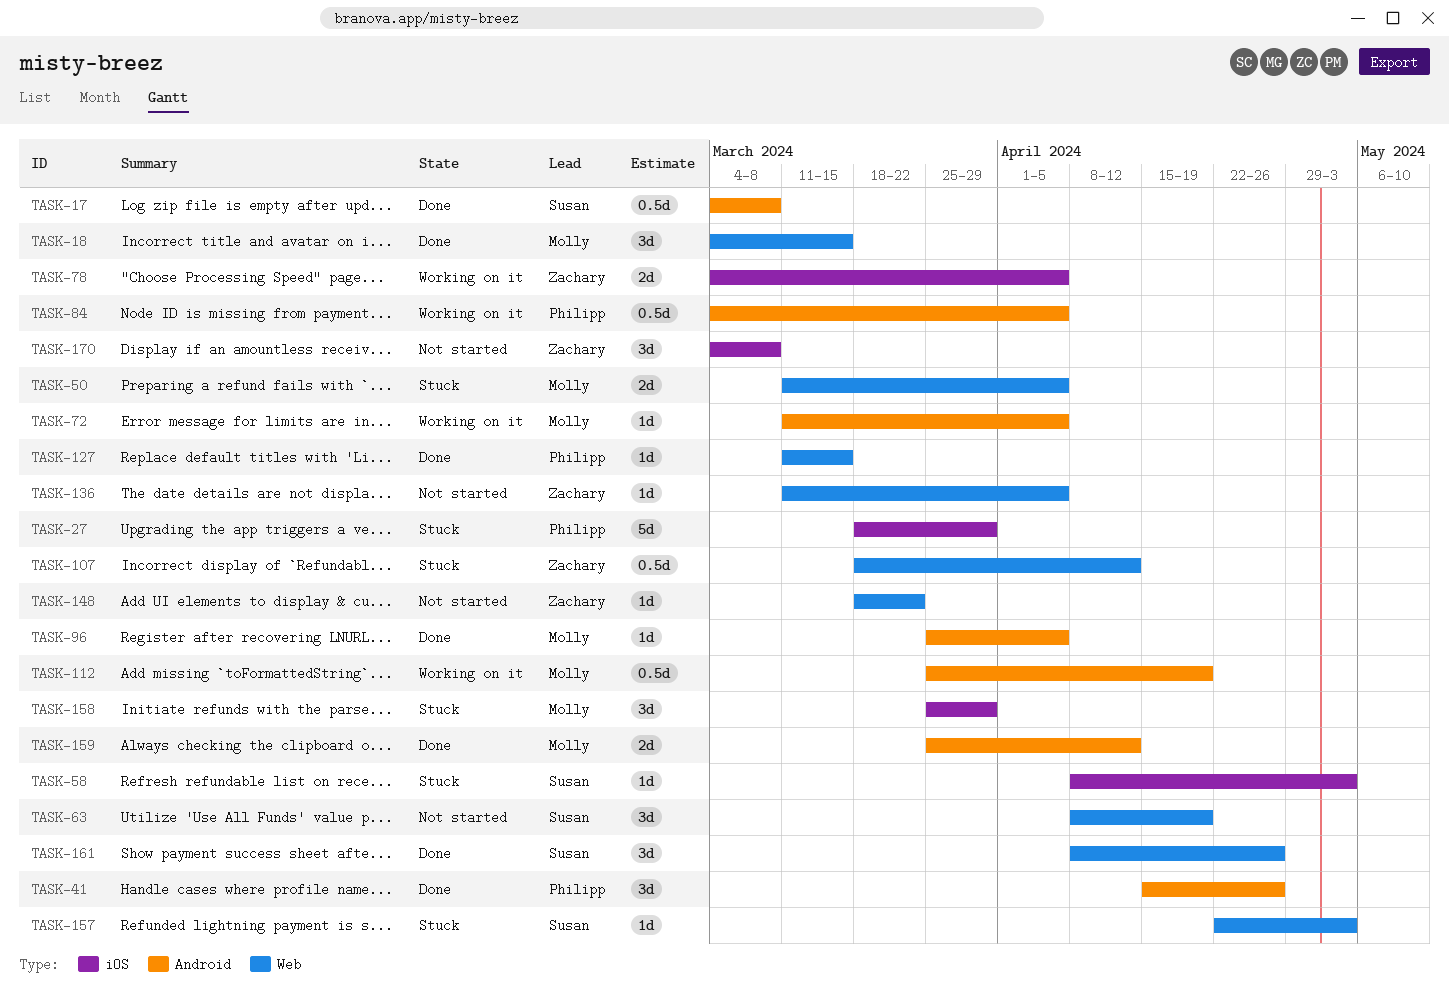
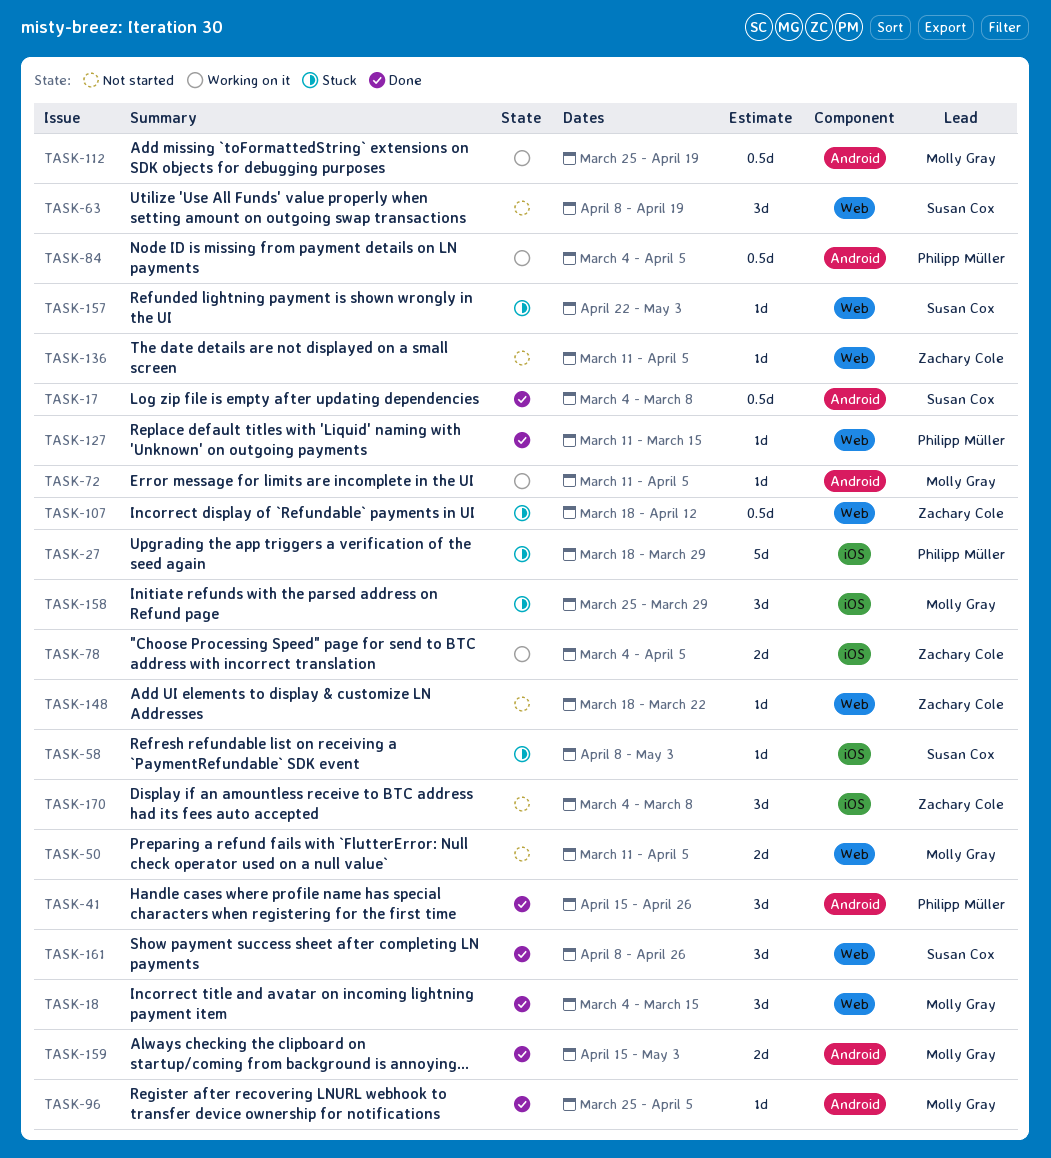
TASK-50, status: Stuck -> Not started
TASK-159, start: Mar 25 -> Apr 15
TASK-159, due: Apr 12 -> May 3

